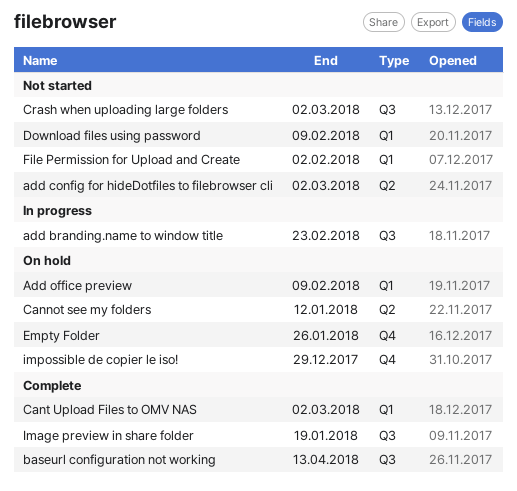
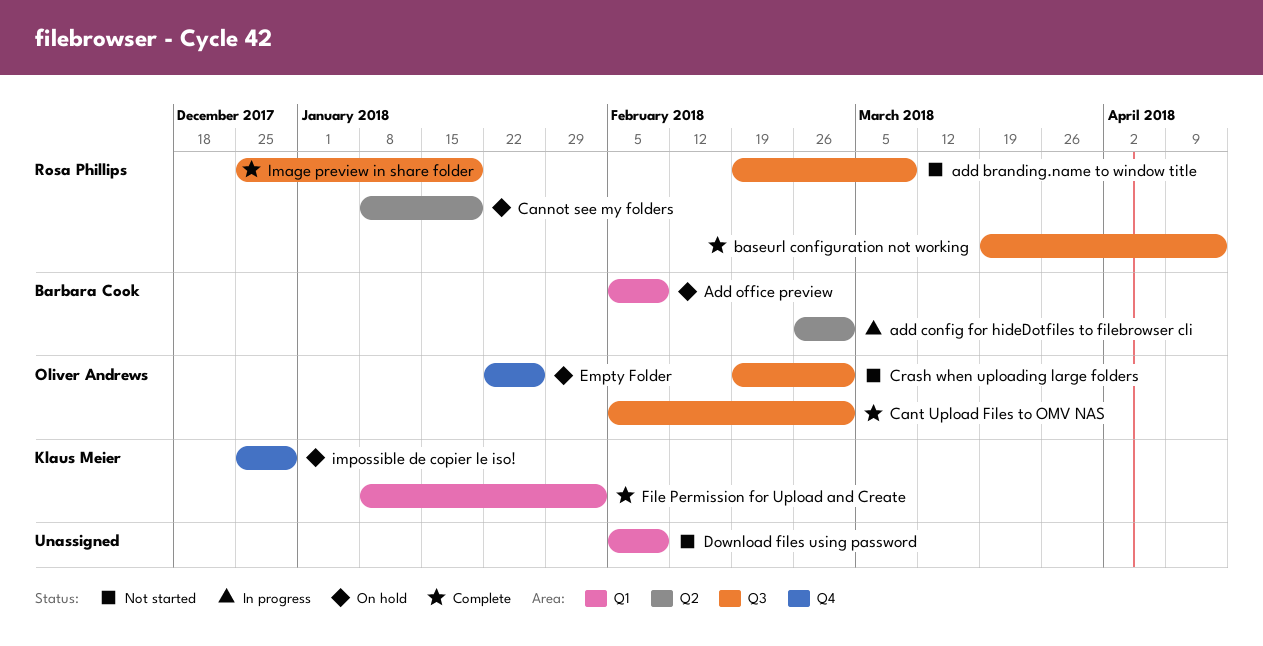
add branding.name to window title, status: In progress -> Not started
add branding.name to window title, due: Feb 23 -> Mar 9
add config for hideDotfiles to filebrowser cli, status: Not started -> In progress
Cannot see my folders, due: Jan 12 -> Jan 19
Cant Upload Files to OMV NAS, label: Q1 -> Q3
File Permission for Upload and Create, status: Not started -> Complete

